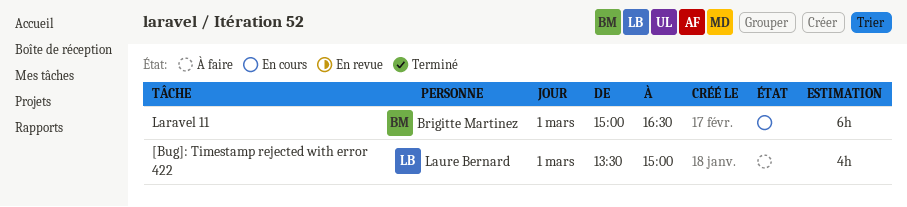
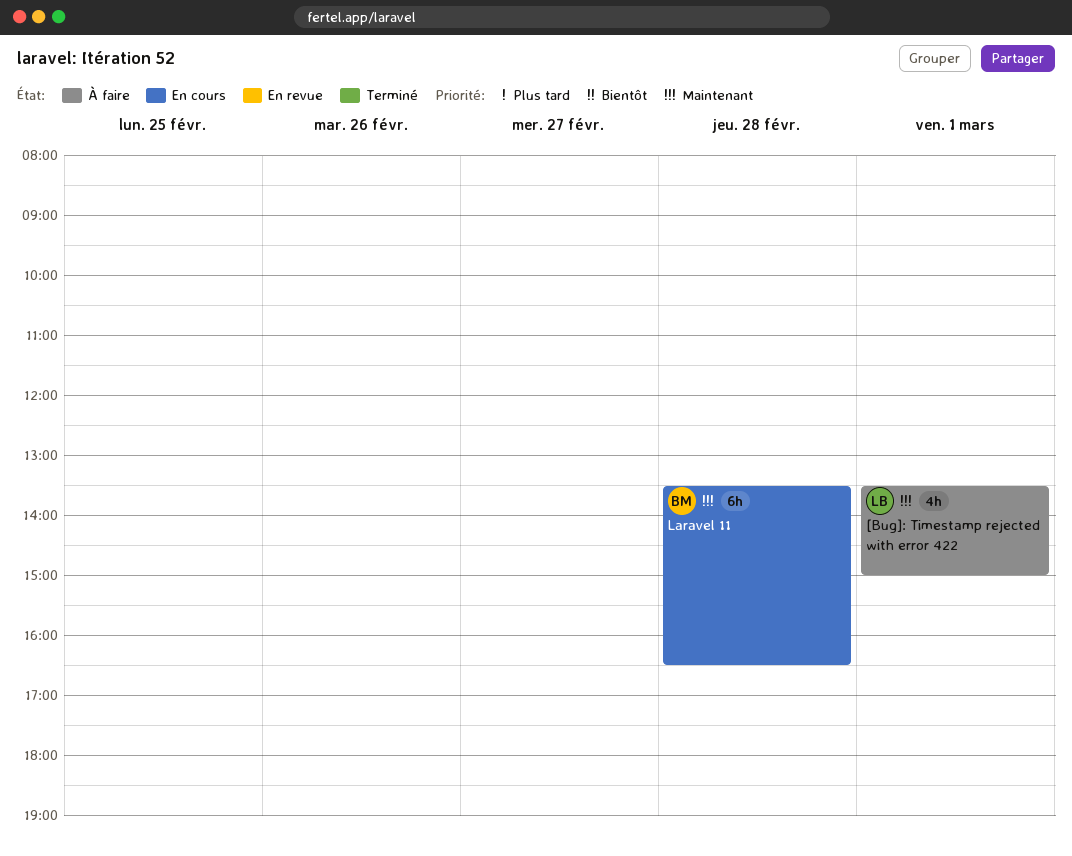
Laravel 11, day: Mar 1 -> Feb 28
Laravel 11, begins: 15:00 -> 13:30

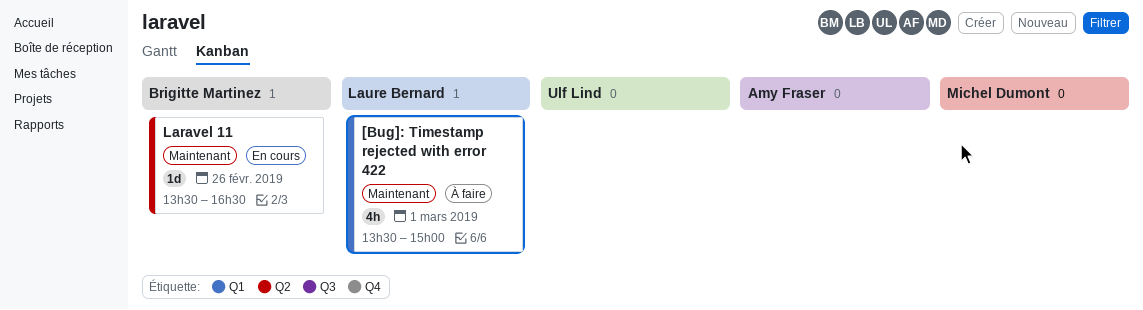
Laravel 11, estimate: 6h -> 1d
Laravel 11, day: Feb 28 -> Feb 26

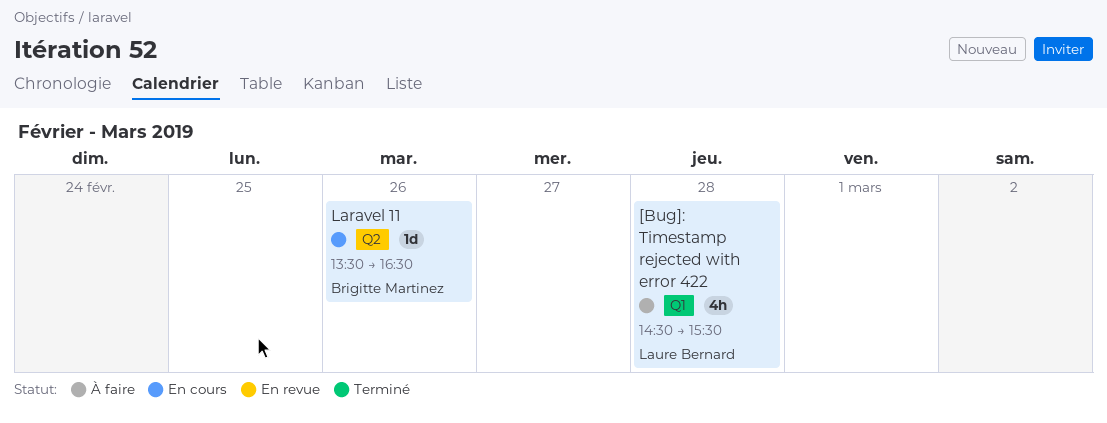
[Bug]: Timestamp rejected with error 422, day: Mar 1 -> Feb 28
[Bug]: Timestamp rejected with error 422, begins: 13:30 -> 14:30
[Bug]: Timestamp rejected with error 422, ends: 15:00 -> 15:30

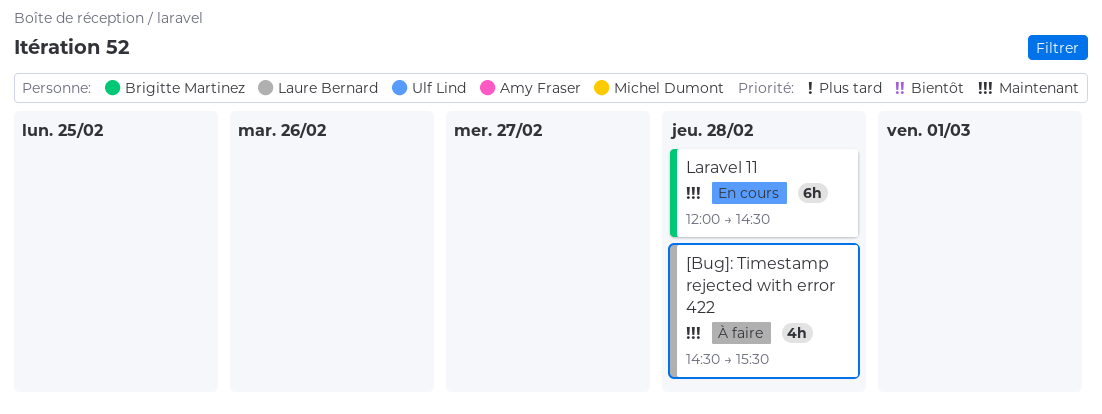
Laravel 11, estimate: 1d -> 6h
Laravel 11, day: Feb 26 -> Feb 28
Laravel 11, begins: 13:30 -> 12:00
Laravel 11, ends: 16:30 -> 14:30

